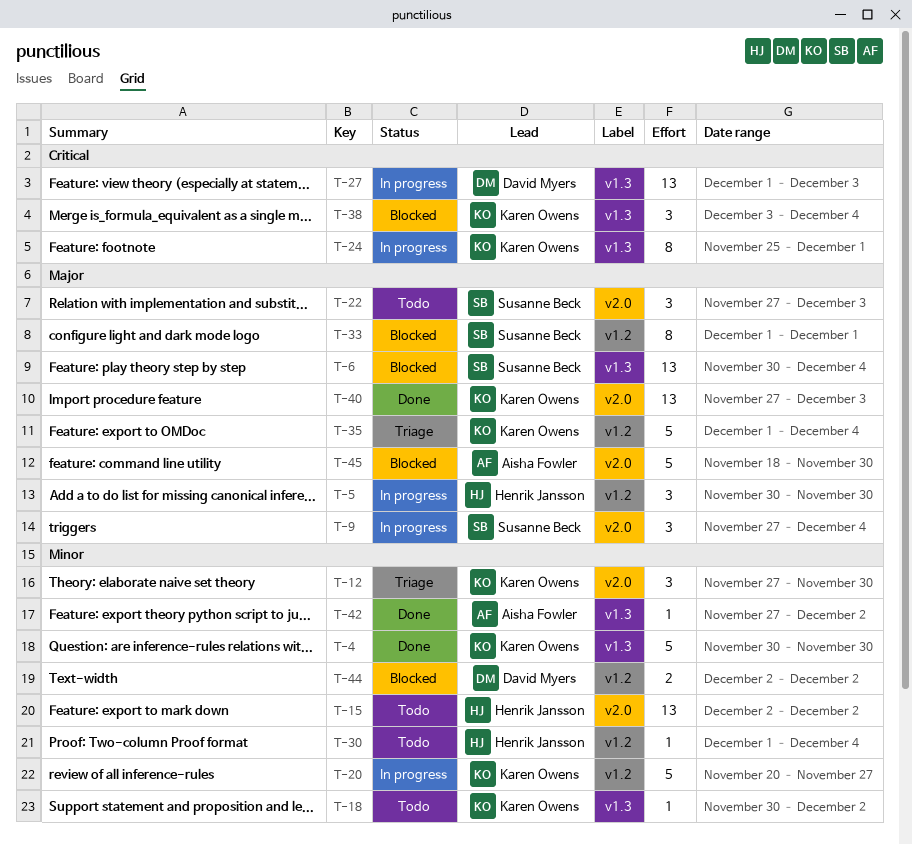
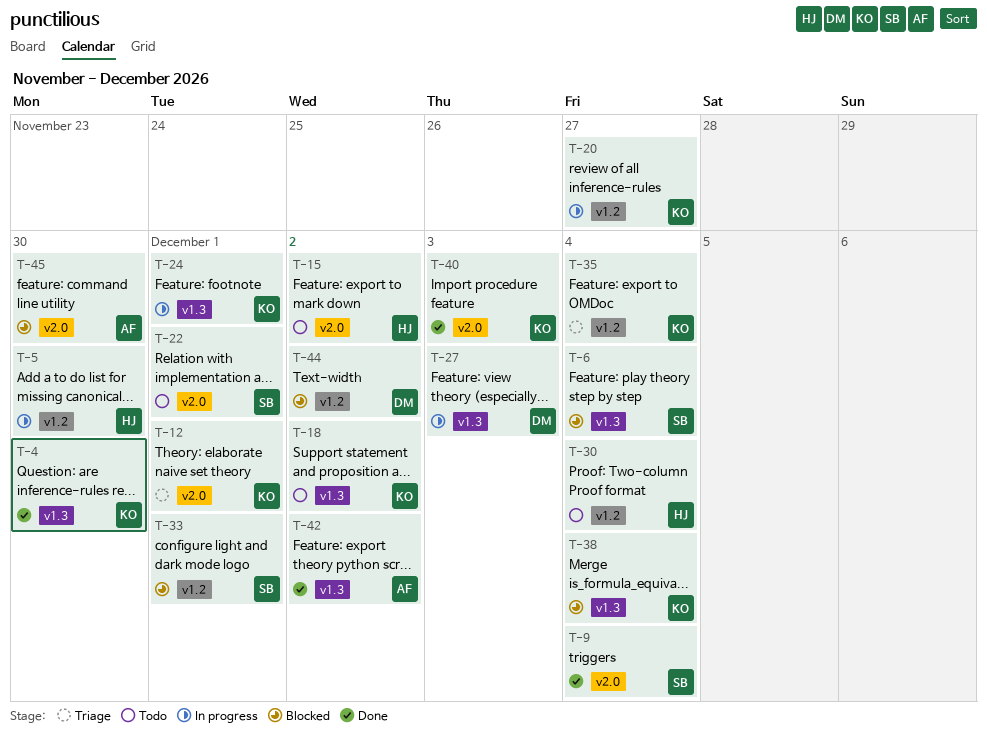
T-9, status: In progress -> Done
T-12, due: Nov 30 -> Dec 1
T-22, due: Dec 3 -> Dec 1

